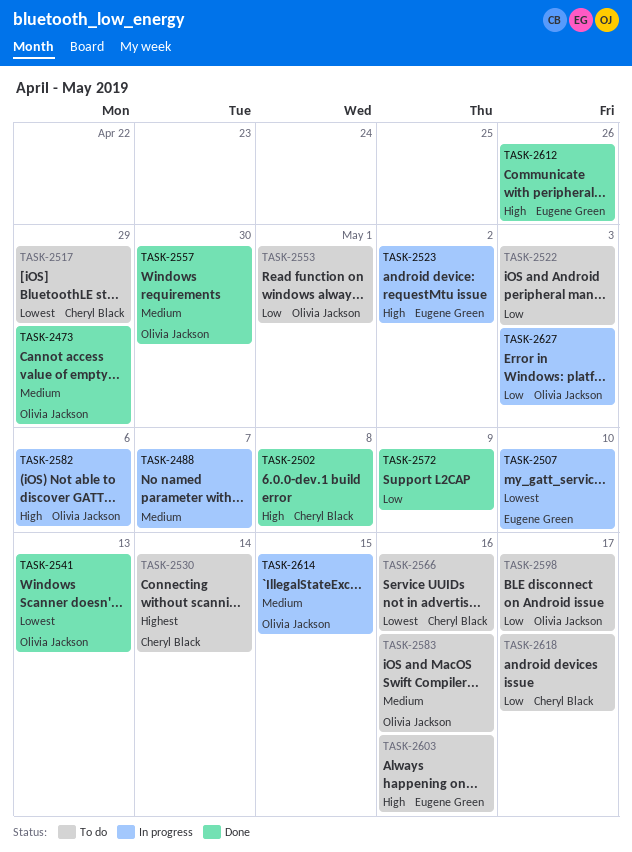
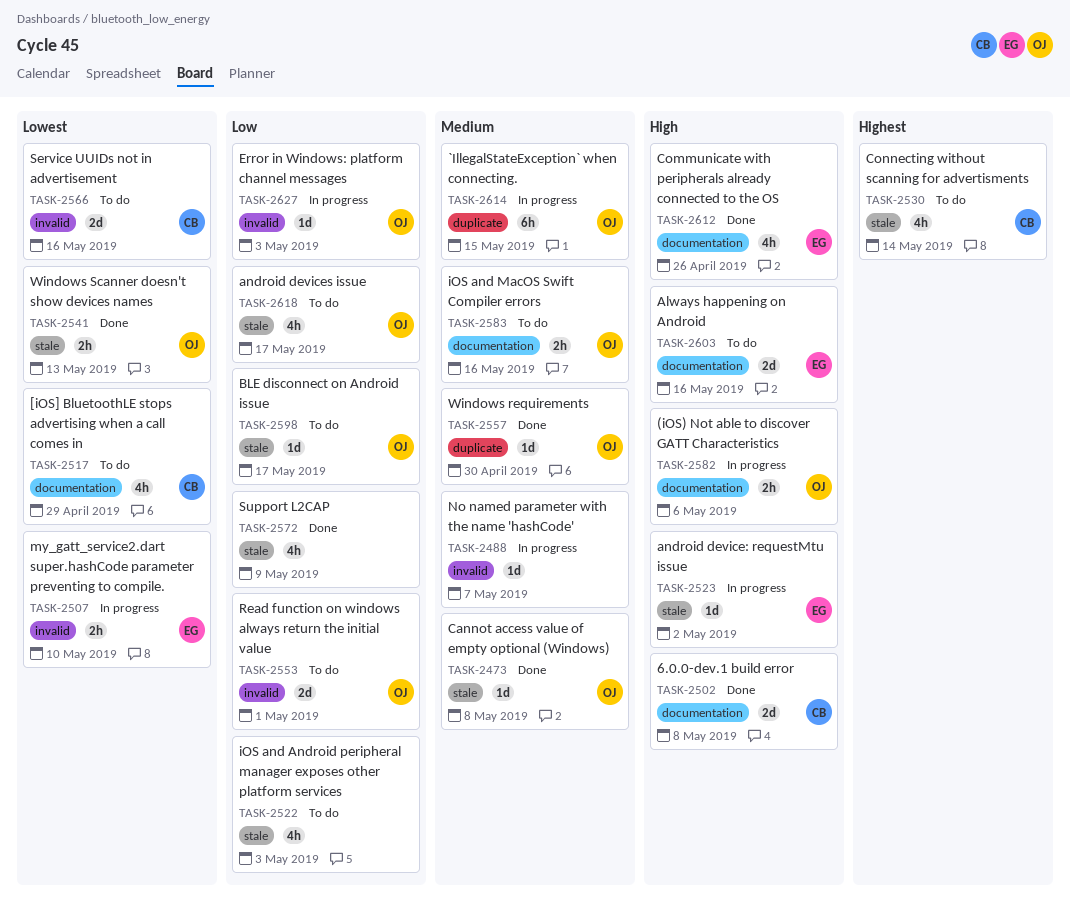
TASK-2473, due: Apr 29 -> May 8
TASK-2618, owner: Cheryl Black -> Olivia Jackson

